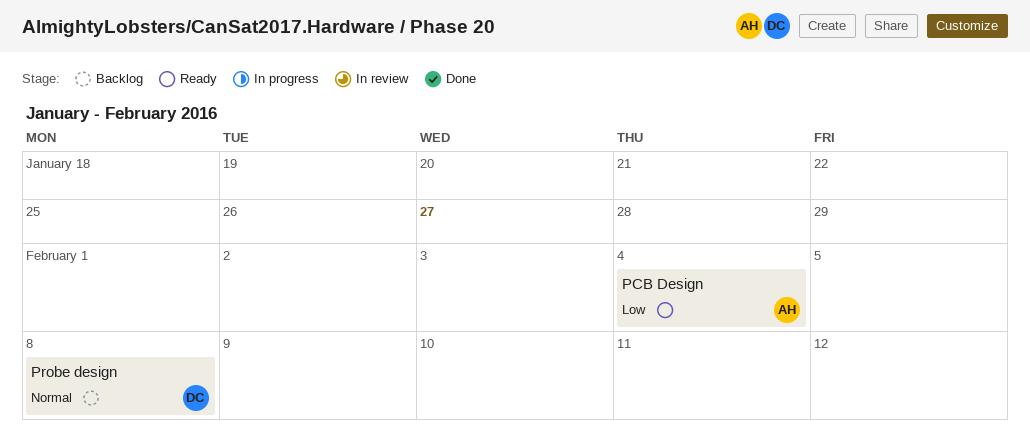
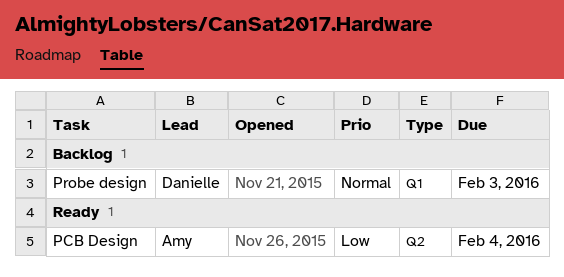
Probe design, due: Feb 8 -> Feb 3

